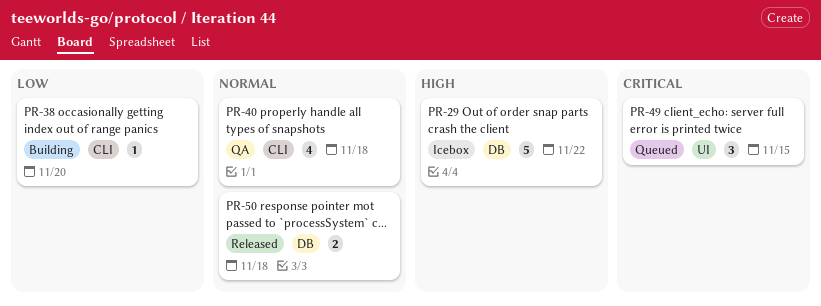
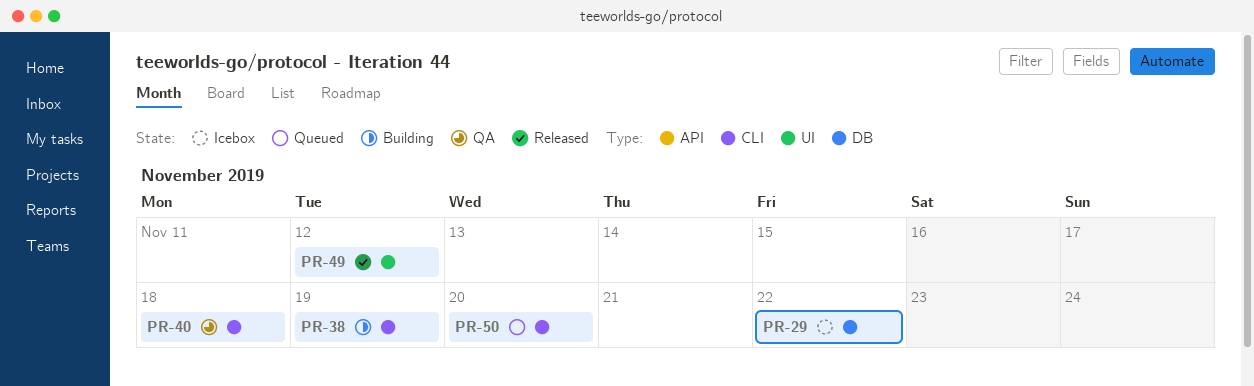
PR-38, due: Nov 20 -> Nov 19
PR-49, status: Queued -> Released
PR-49, due: Nov 15 -> Nov 12
PR-50, status: Released -> Queued
PR-50, label: DB -> CLI
PR-50, due: Nov 18 -> Nov 20

